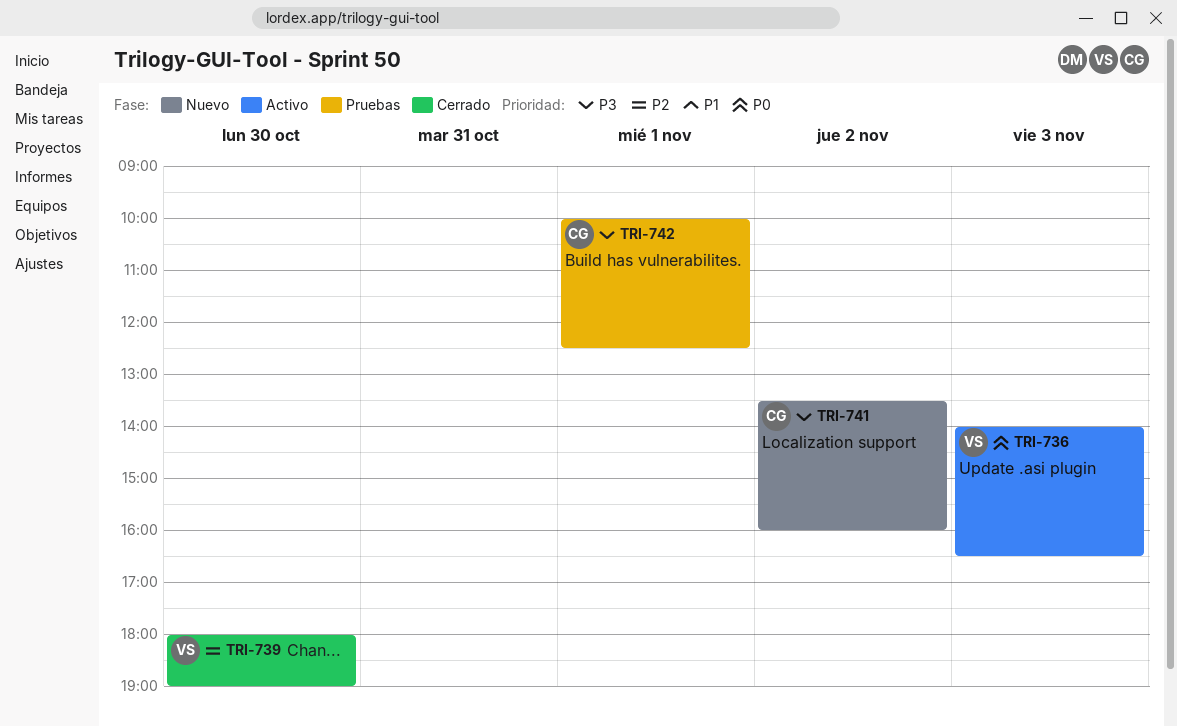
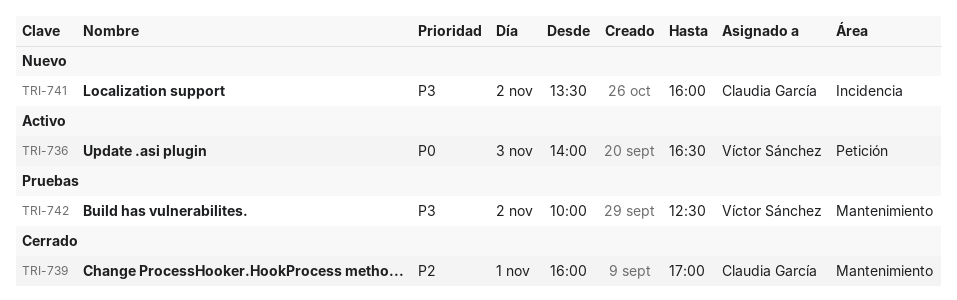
TRI-739, owner: Víctor Sánchez -> Claudia García
TRI-739, day: Oct 30 -> Nov 1
TRI-739, begins: 18:00 -> 16:00
TRI-739, ends: 19:00 -> 17:00
TRI-742, owner: Claudia García -> Víctor Sánchez
TRI-742, day: Nov 1 -> Nov 2

